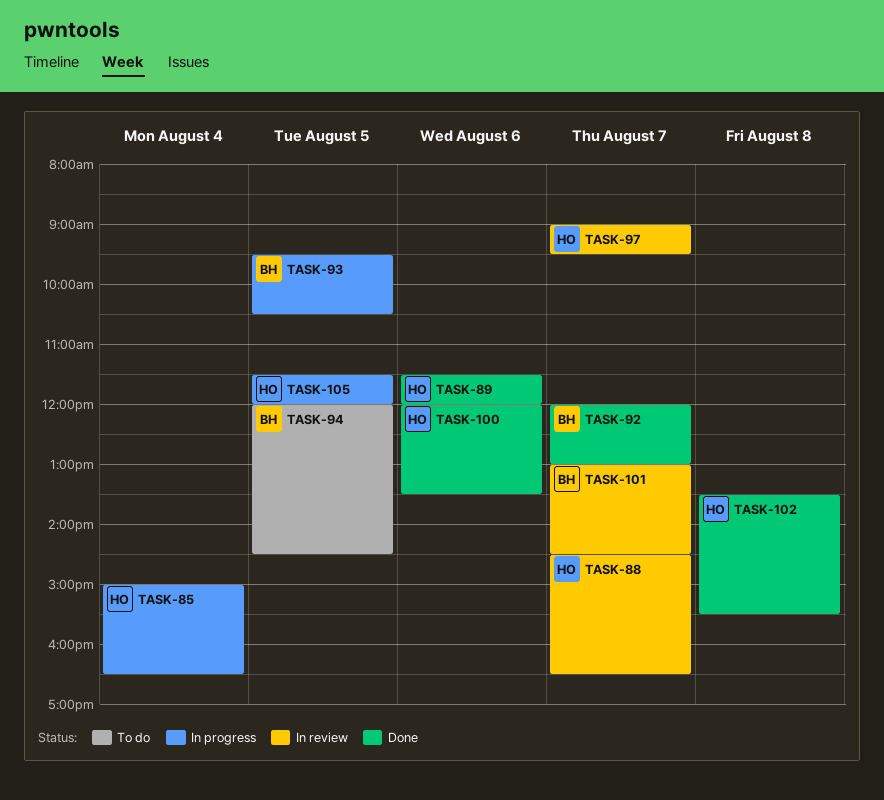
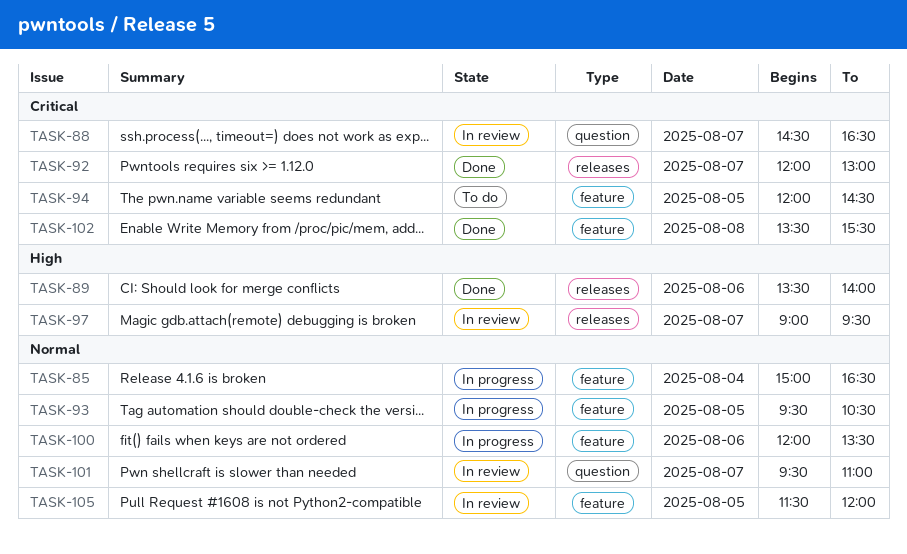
TASK-89, begins: 11:30 -> 13:30
TASK-89, ends: 12:00 -> 14:00
TASK-100, status: Done -> In progress
TASK-101, begins: 13:00 -> 09:30
TASK-101, ends: 14:30 -> 11:00
TASK-105, status: In progress -> In review

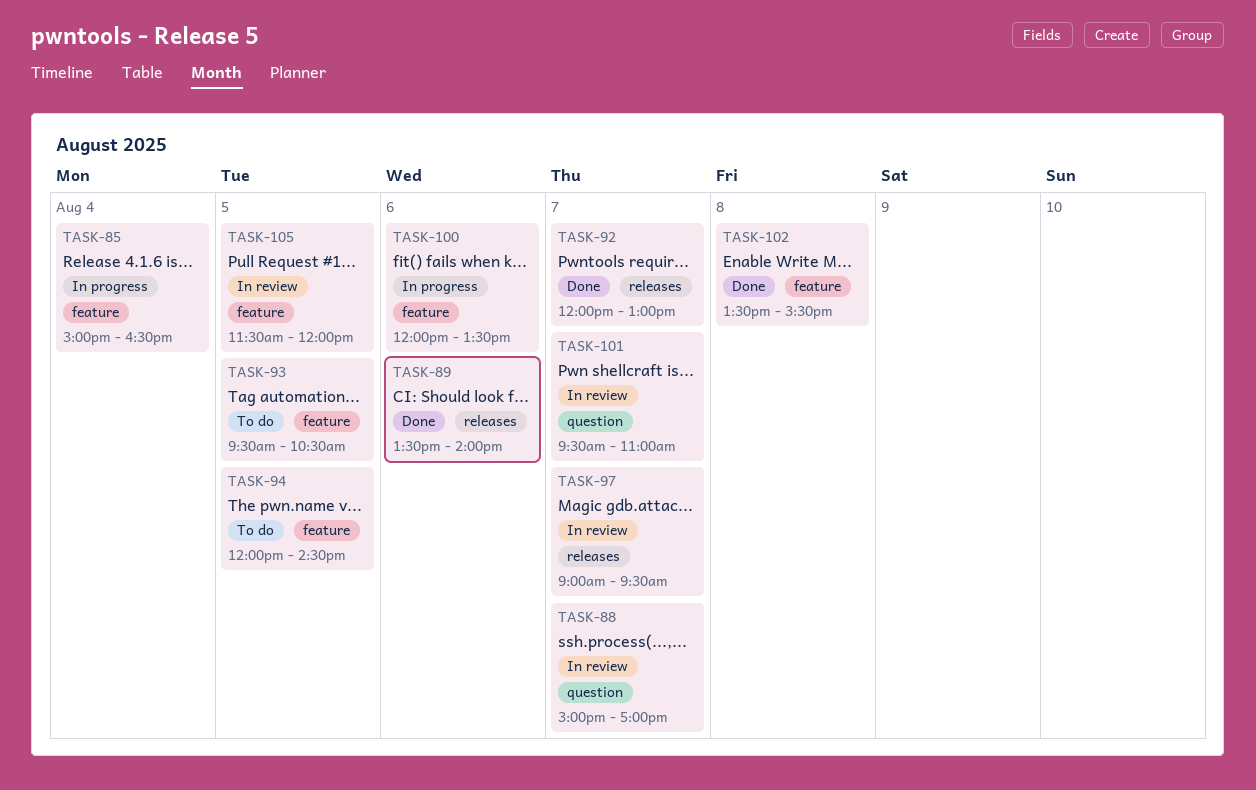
TASK-88, begins: 14:30 -> 15:00
TASK-88, ends: 16:30 -> 17:00
TASK-93, status: In progress -> To do

